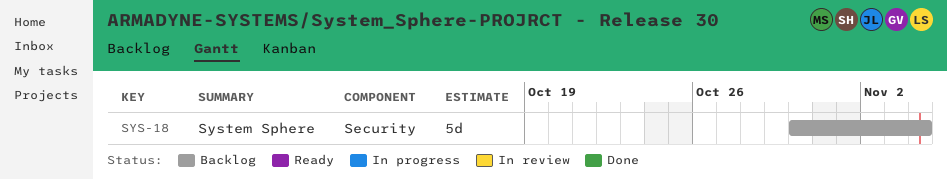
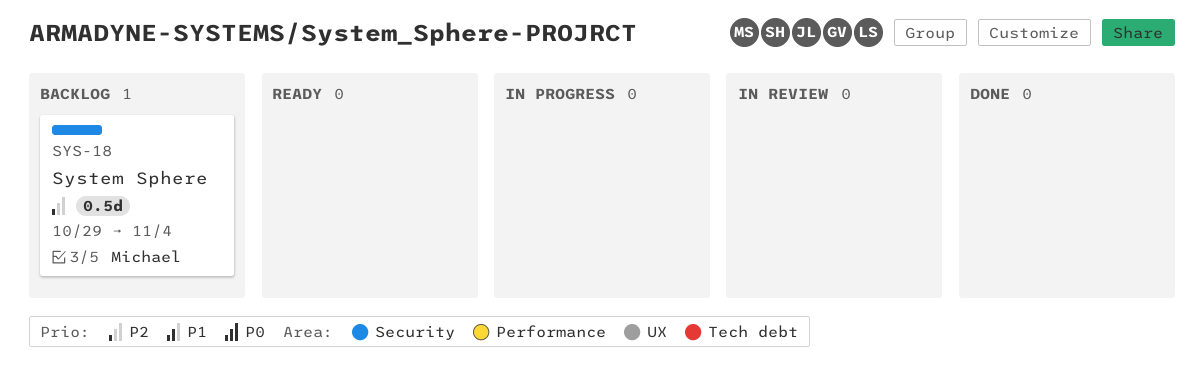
SYS-18, estimate: 5d -> 0.5d
SYS-18, start: Oct 30 -> Oct 29

